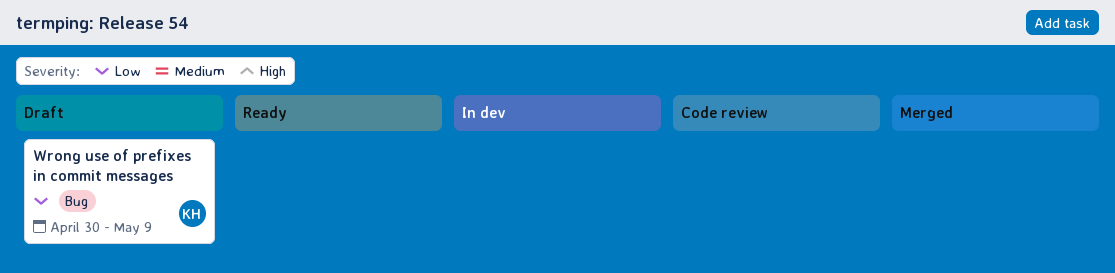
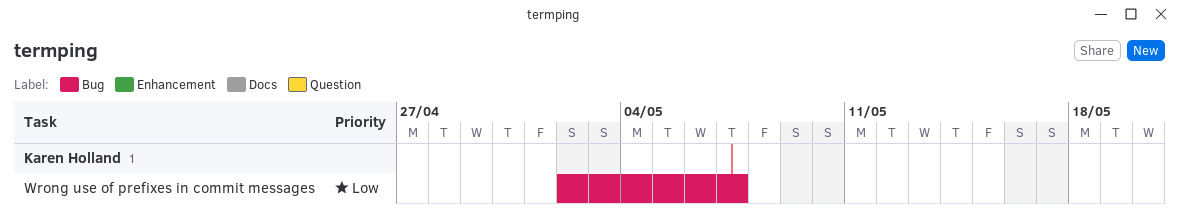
Wrong use of prefixes in commit messages, start: Apr 30 -> May 2
Wrong use of prefixes in commit messages, due: May 9 -> May 7

